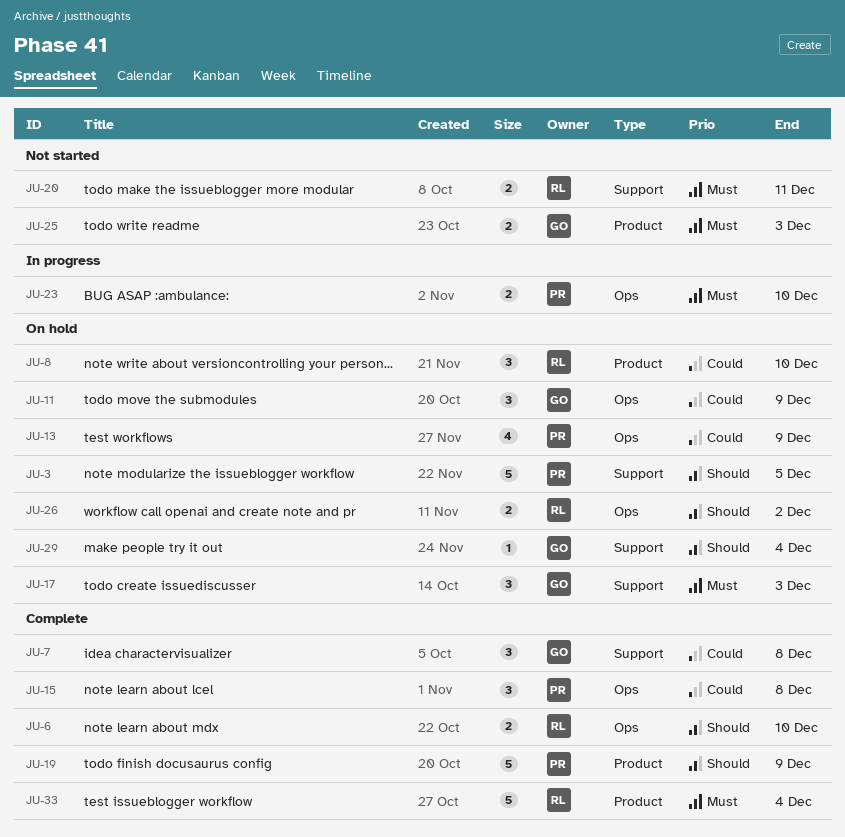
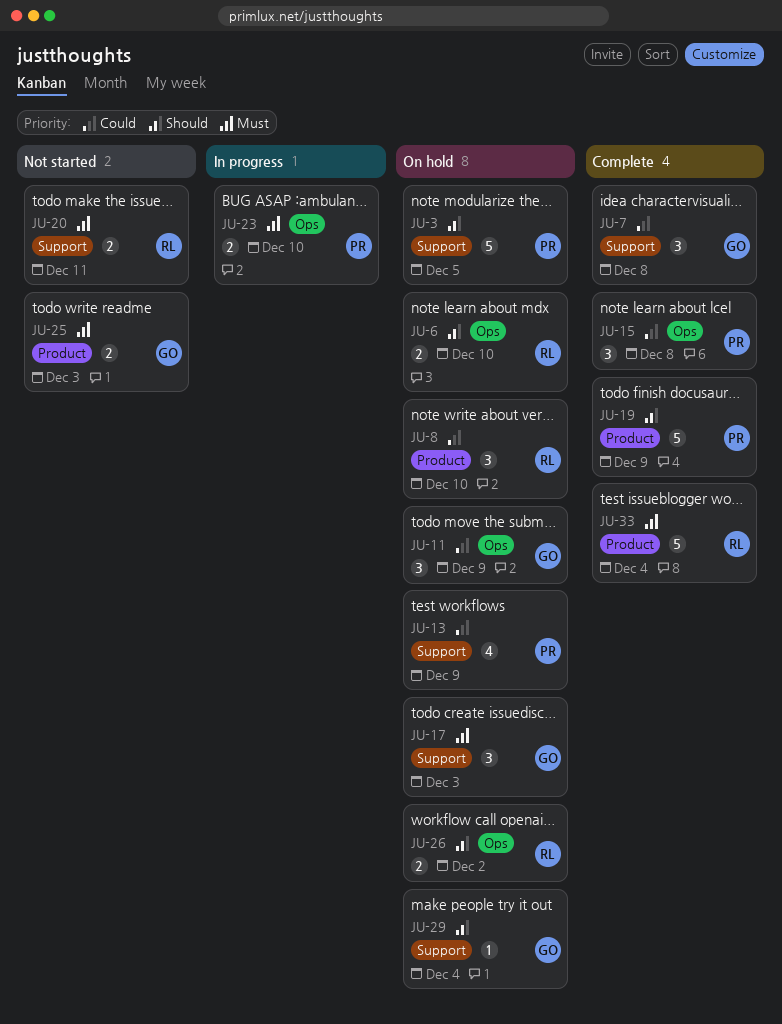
JU-6, status: Complete -> On hold
JU-13, label: Ops -> Support

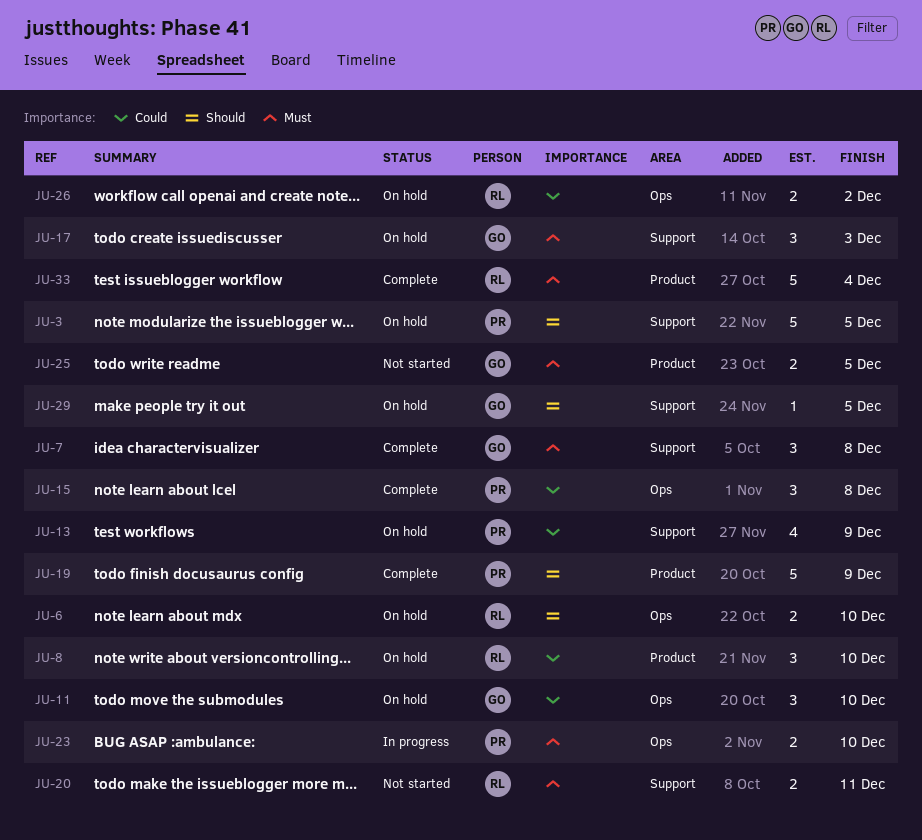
JU-7, priority: Could -> Must
JU-11, due: Dec 9 -> Dec 10
JU-25, due: Dec 3 -> Dec 5
JU-26, priority: Should -> Could
JU-29, due: Dec 4 -> Dec 5

